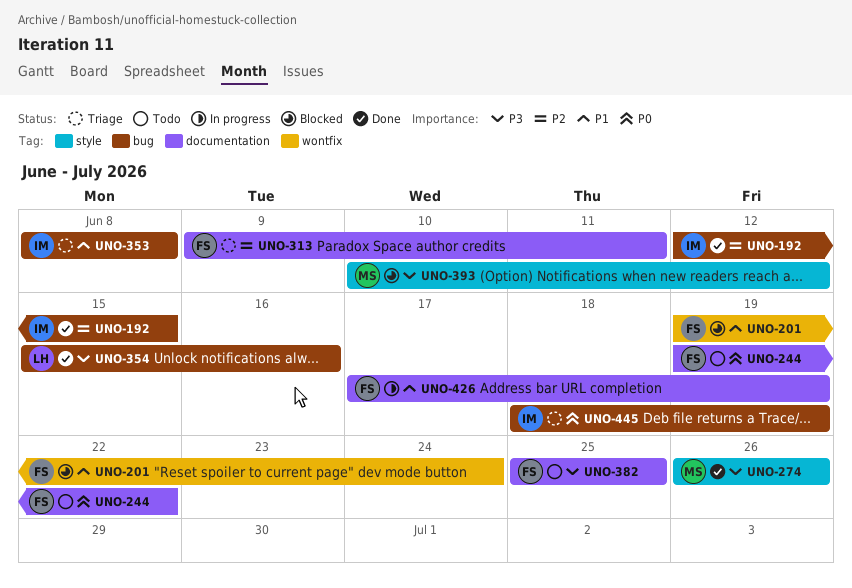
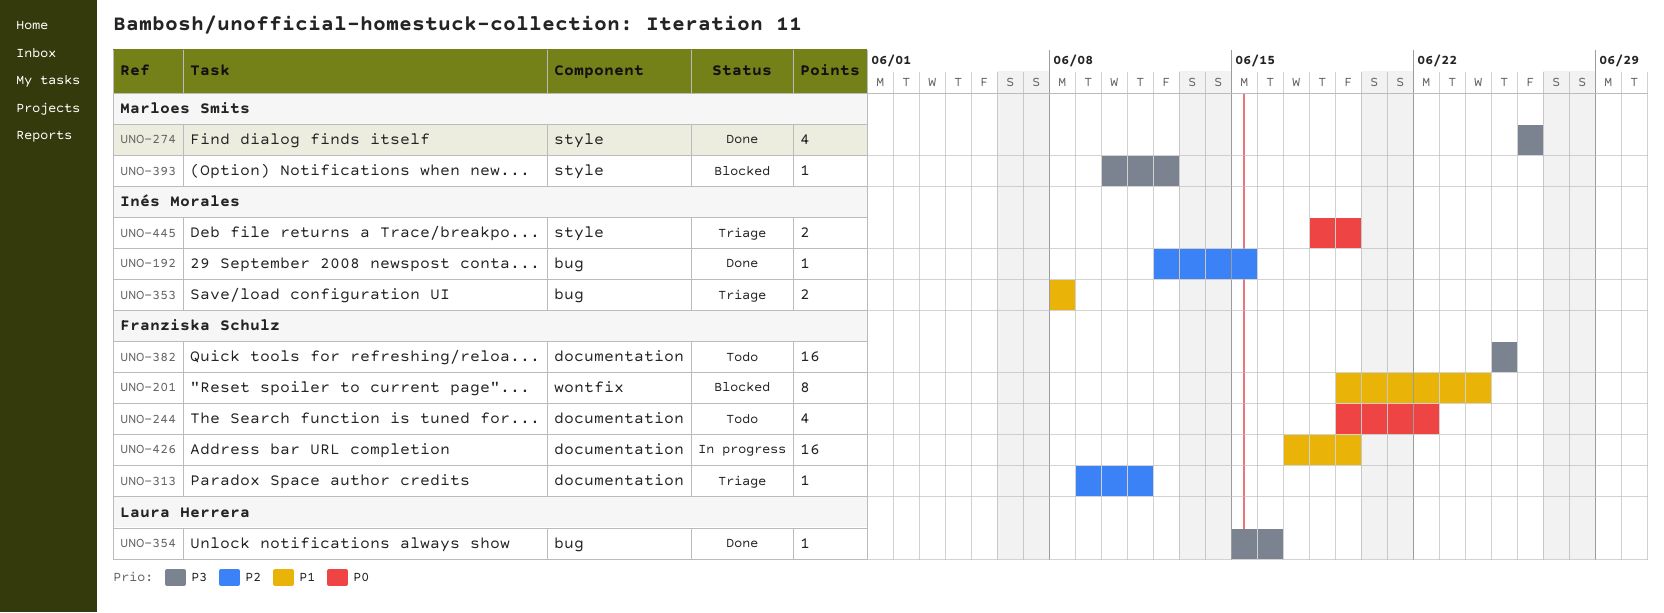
UNO-445, label: bug -> style

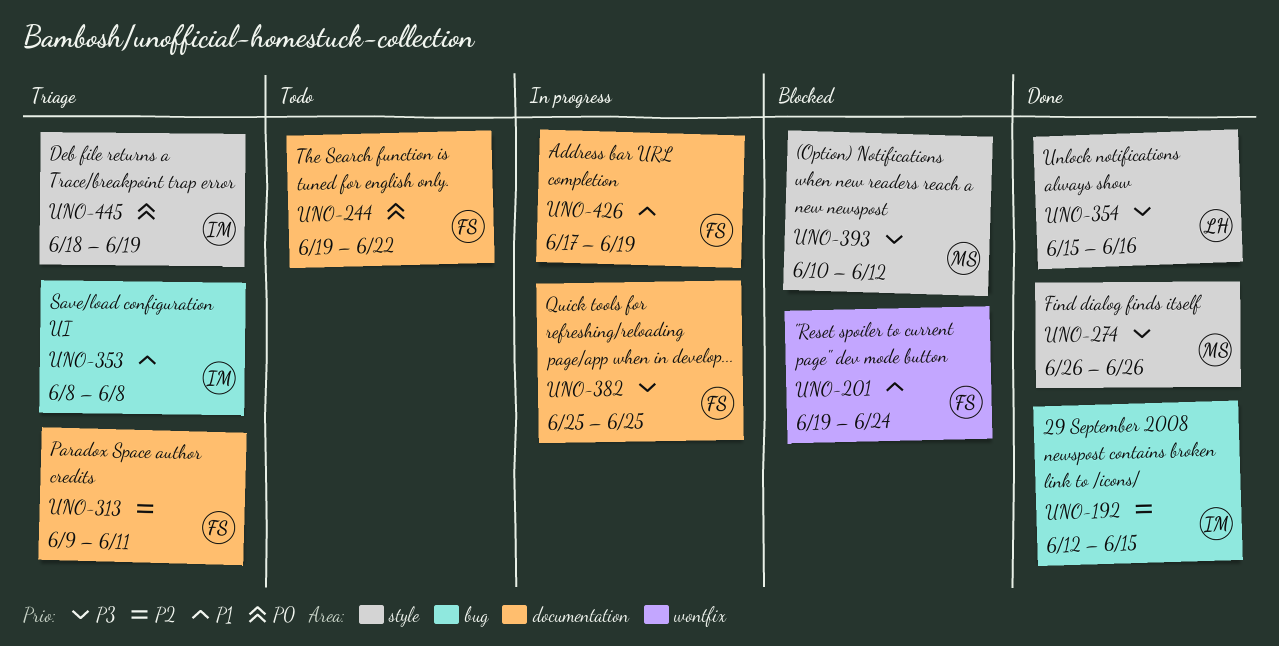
UNO-354, label: bug -> style
UNO-382, status: Todo -> In progress

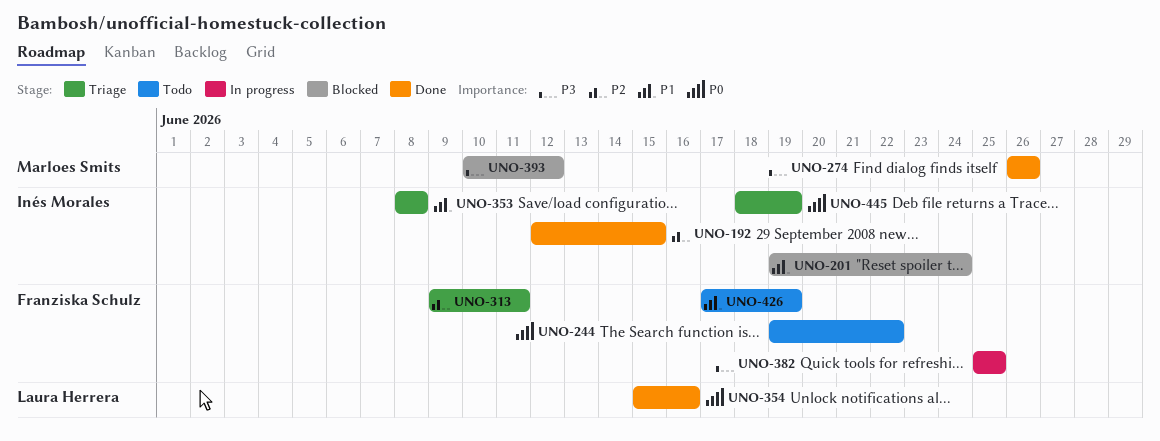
UNO-201, owner: Franziska Schulz -> Inés Morales
UNO-354, priority: P3 -> P0
UNO-426, status: In progress -> Todo

